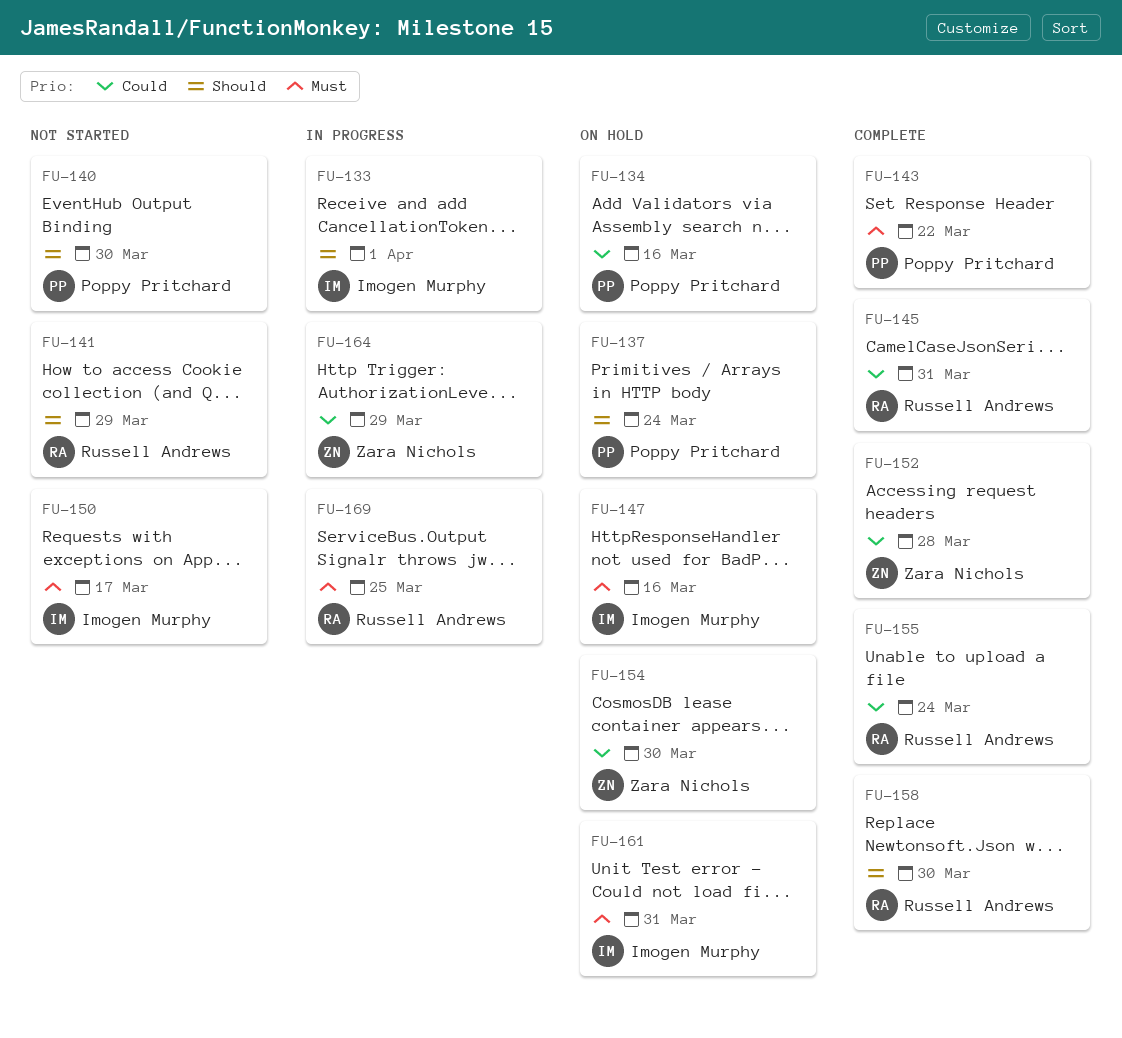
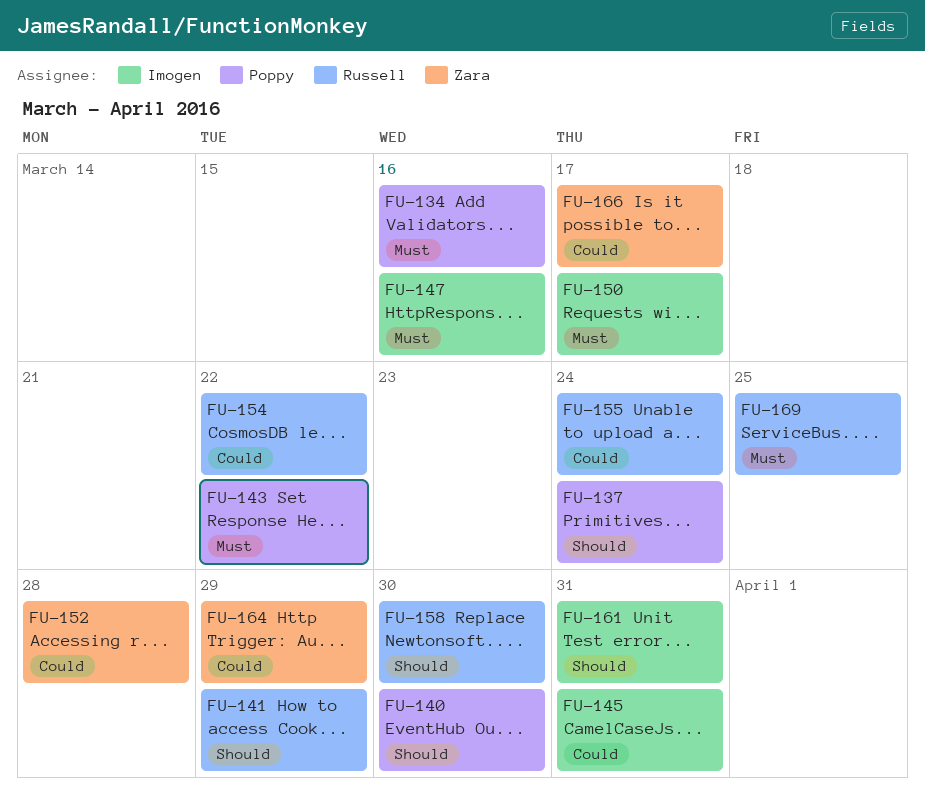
FU-133: present -> none
FU-134, priority: Could -> Must
FU-145, owner: Russell Andrews -> Imogen Murphy
FU-154, owner: Zara Nichols -> Russell Andrews
FU-154, due: Mar 30 -> Mar 22
FU-161, priority: Must -> Should
FU-166: none -> present

